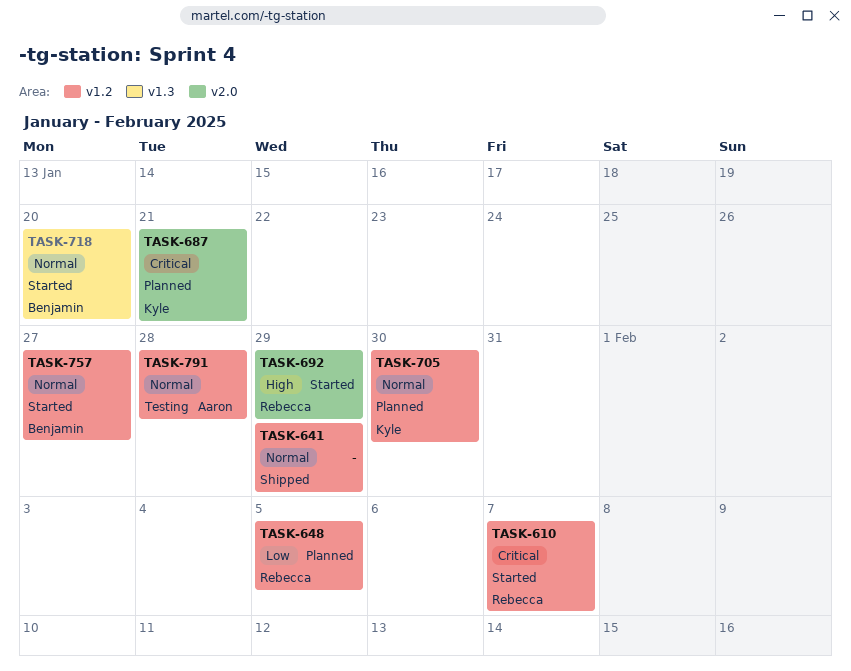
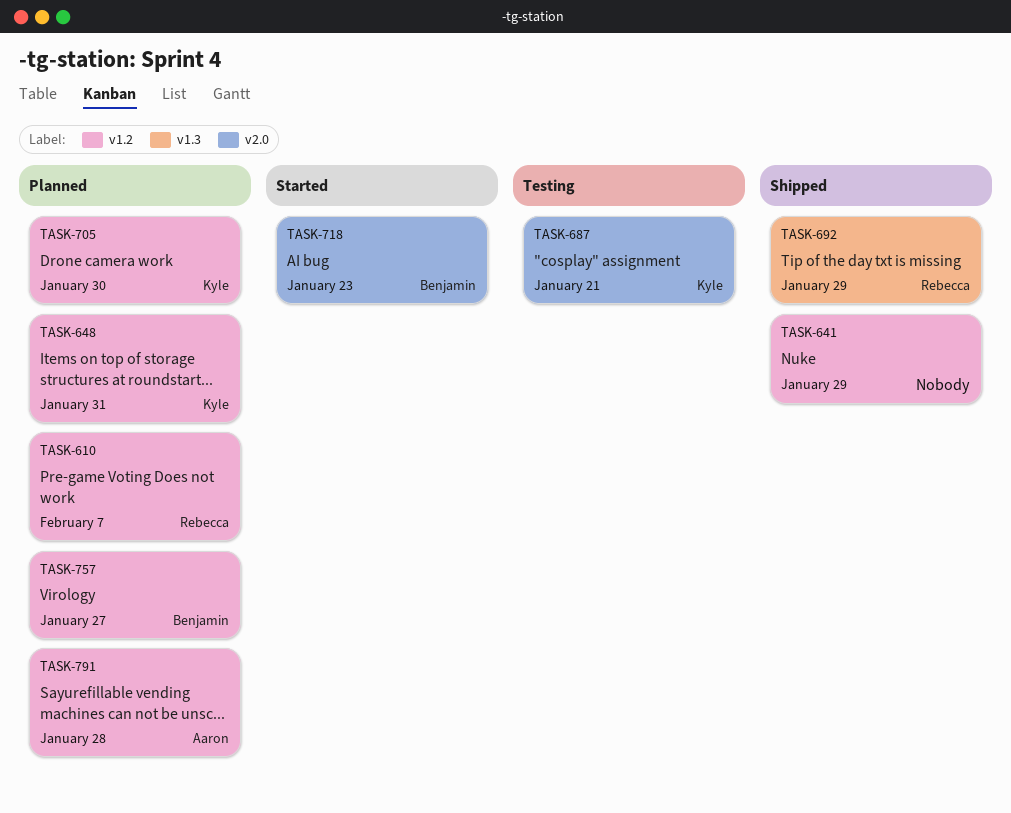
TASK-610, status: Started -> Planned
TASK-648, owner: Rebecca -> Kyle
TASK-648, due: Feb 5 -> Jan 31
TASK-687, status: Planned -> Testing
TASK-692, status: Started -> Shipped
TASK-692, label: v2.0 -> v1.3
TASK-718, label: v1.3 -> v2.0
TASK-718, due: Jan 20 -> Jan 23
TASK-757, status: Started -> Planned
TASK-791, status: Testing -> Planned

